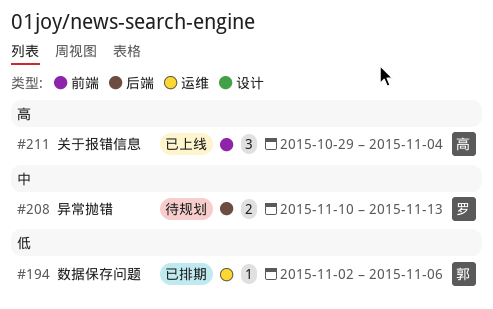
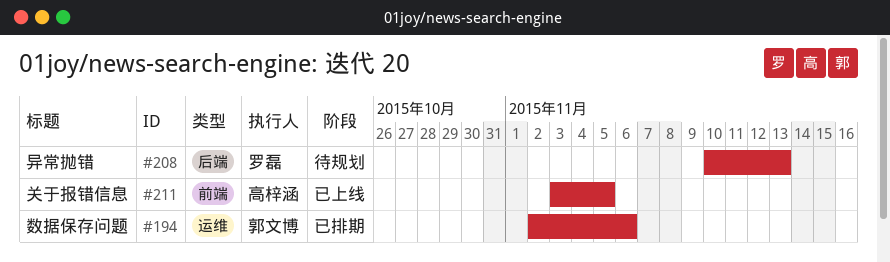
#211, start: Oct 29 -> Nov 3
#211, due: Nov 4 -> Nov 5

